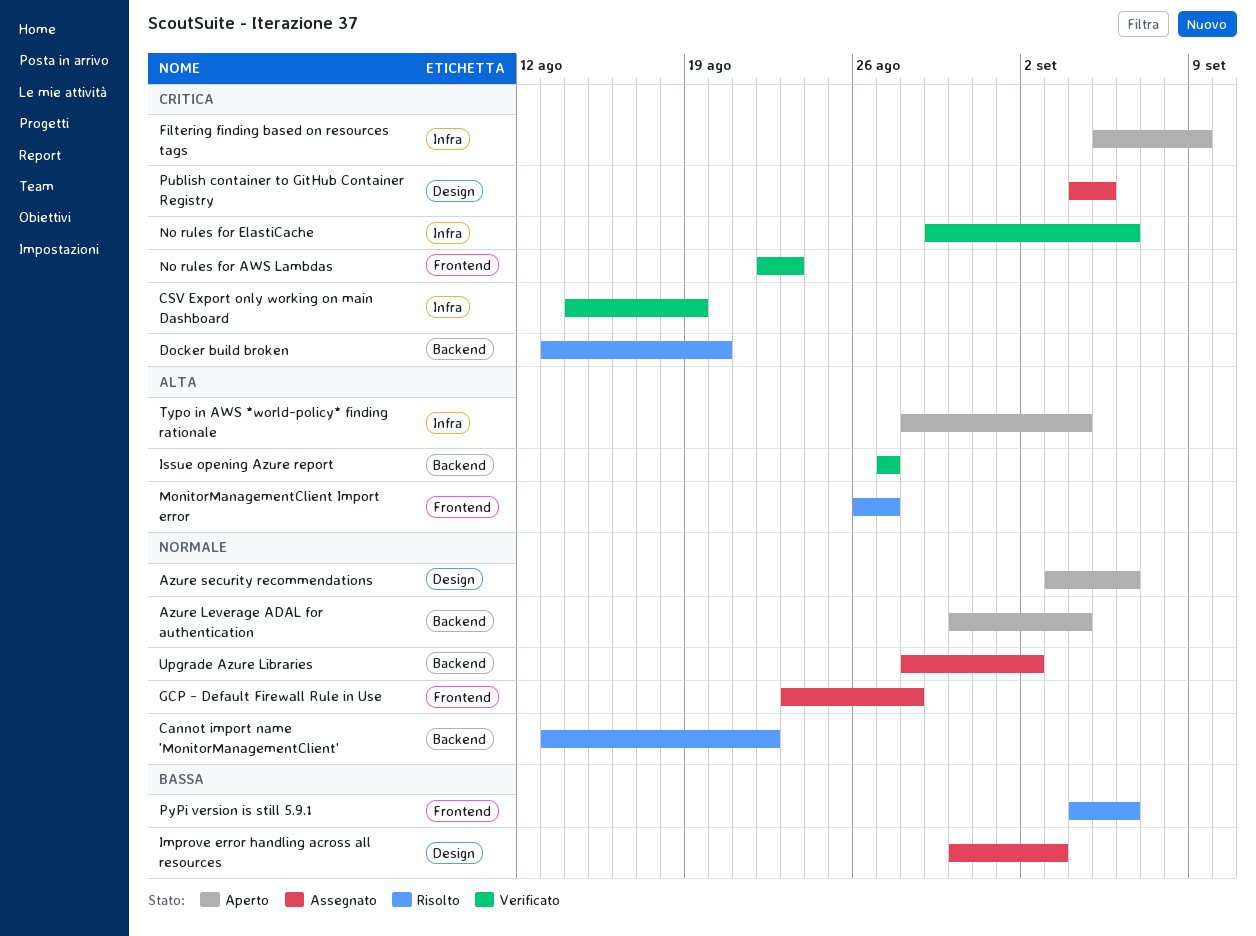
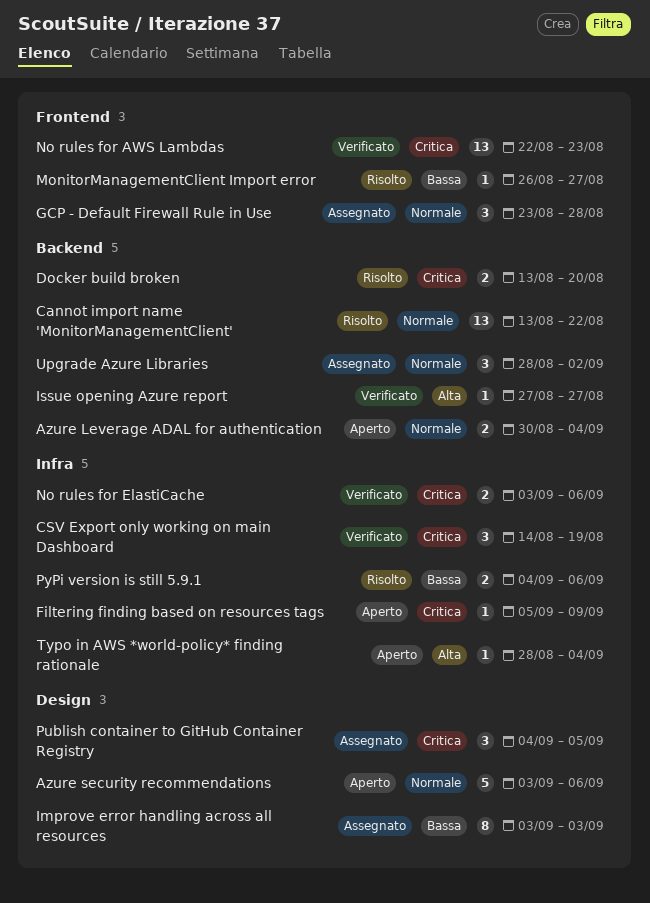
Improve error handling across all resources, start: Aug 30 -> Sep 3
MonitorManagementClient Import error, priority: Alta -> Bassa
No rules for ElastiCache, start: Aug 29 -> Sep 3
PyPi version is still 5.9.1, label: Frontend -> Infra

